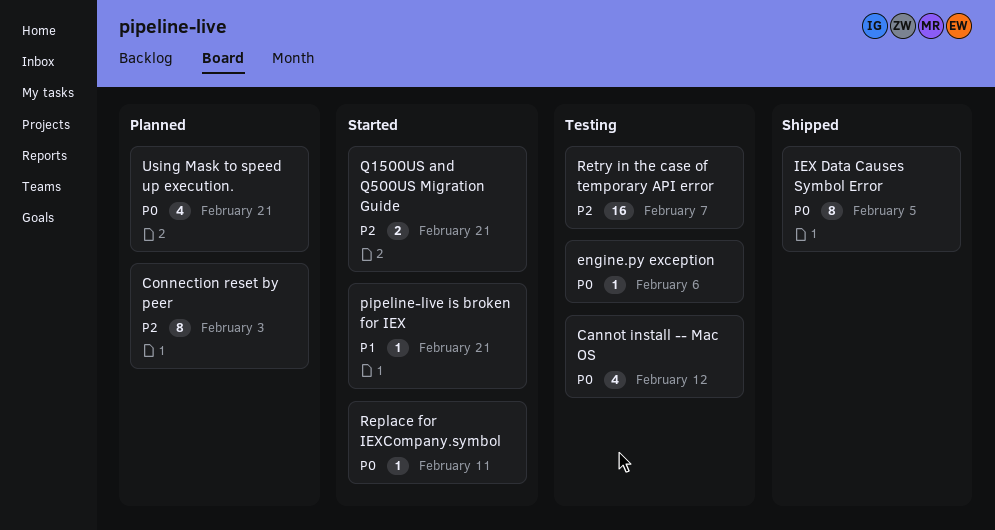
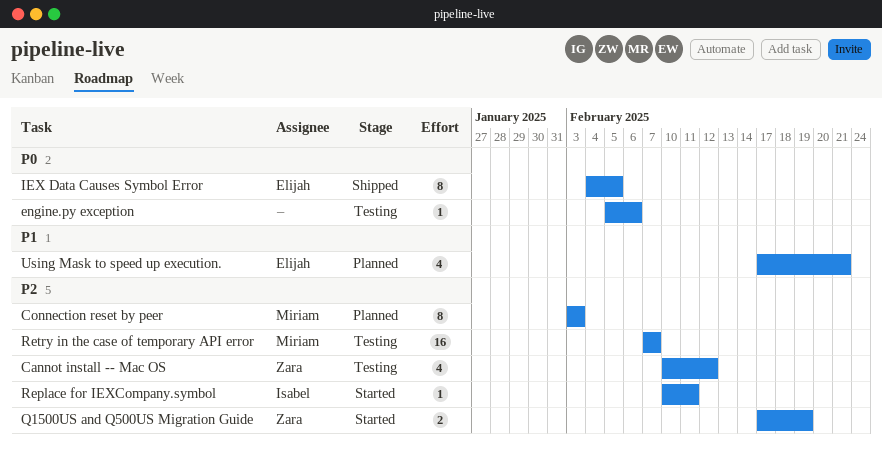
Cannot install -- Mac OS, priority: P0 -> P2
pipeline-live is broken for IEX: present -> none
Q1500US and Q500US Migration Guide, due: Feb 21 -> Feb 19
Replace for IEXCompany.symbol, priority: P0 -> P2
Using Mask to speed up execution., priority: P0 -> P1

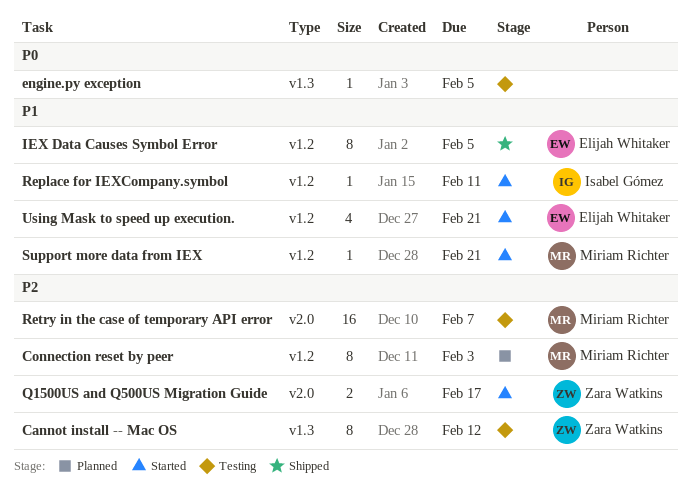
Cannot install -- Mac OS, estimate: 4 -> 8
engine.py exception, due: Feb 6 -> Feb 5
IEX Data Causes Symbol Error, priority: P0 -> P1
Q1500US and Q500US Migration Guide, due: Feb 19 -> Feb 17
Replace for IEXCompany.symbol, priority: P2 -> P1
Support more data from IEX: none -> present
Using Mask to speed up execution., status: Planned -> Started

